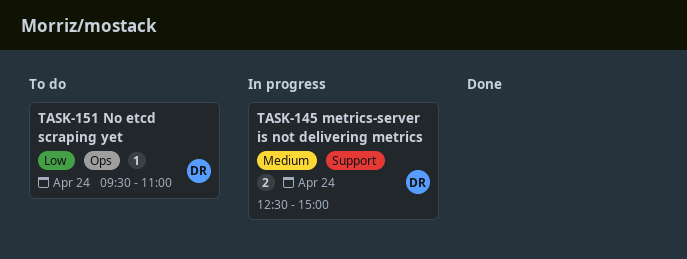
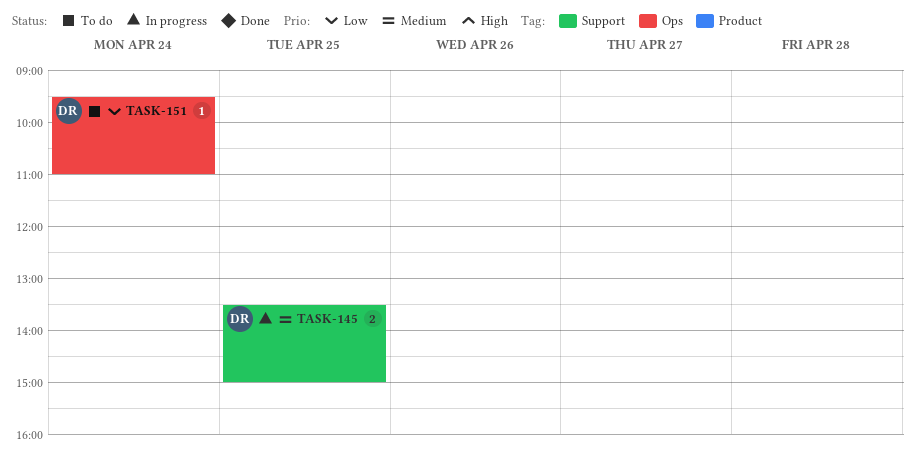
TASK-145, day: Apr 24 -> Apr 25
TASK-145, begins: 12:30 -> 13:30

